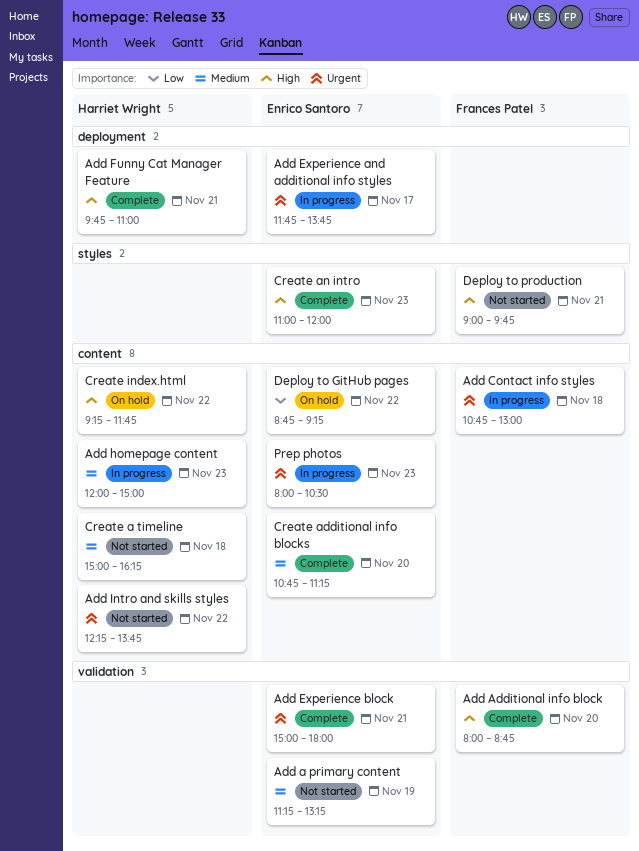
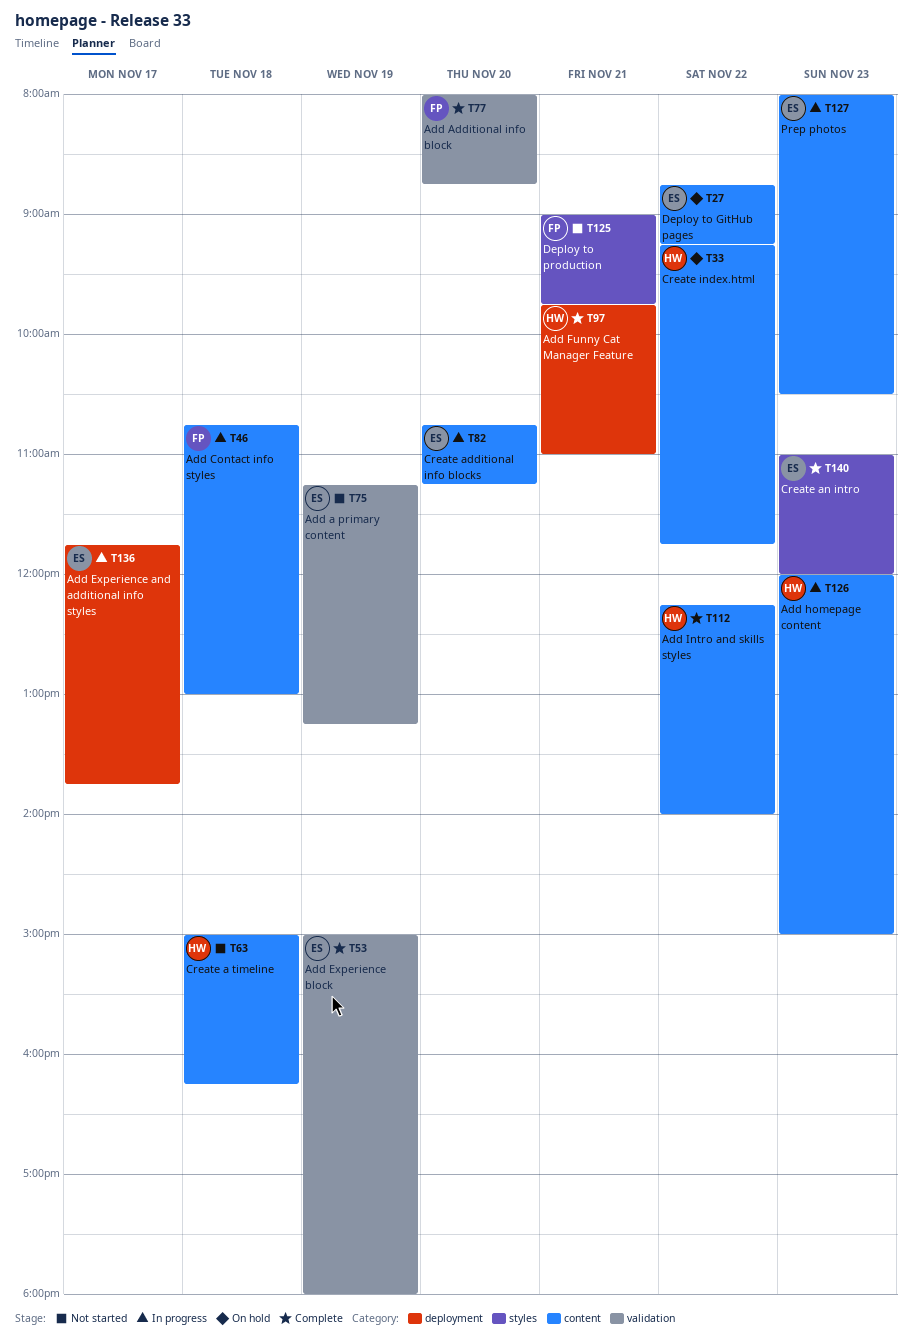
Add Experience block, day: Nov 21 -> Nov 19
Add Intro and skills styles, status: Not started -> Complete
Add Intro and skills styles, ends: 13:45 -> 14:00
Create additional info blocks, status: Complete -> In progress

